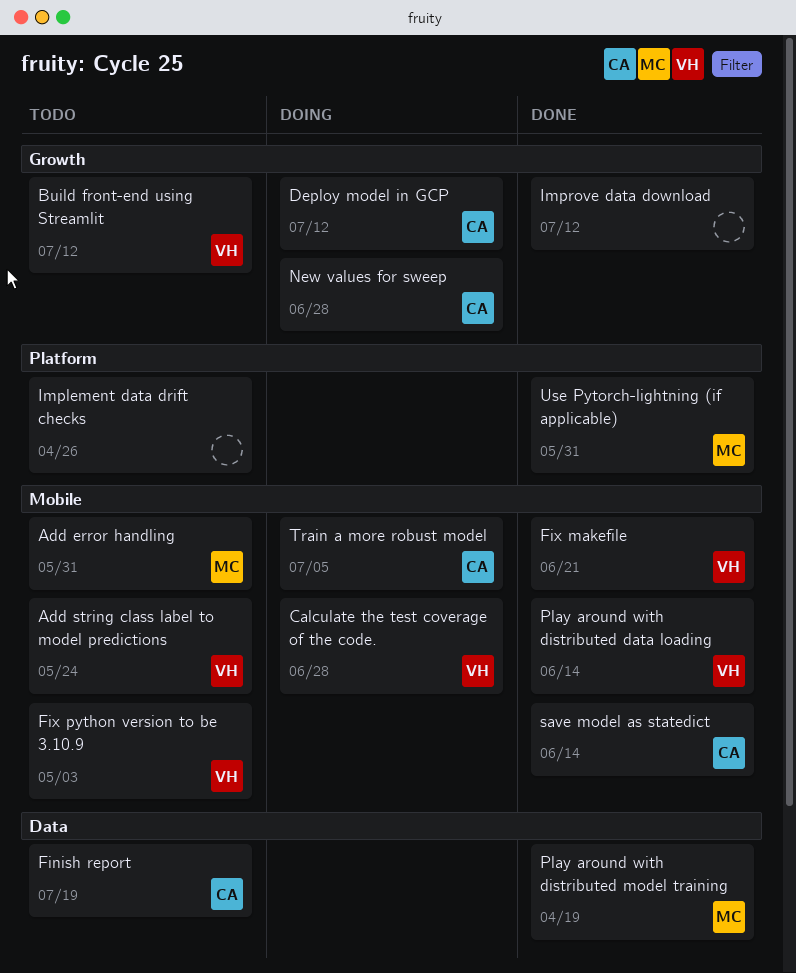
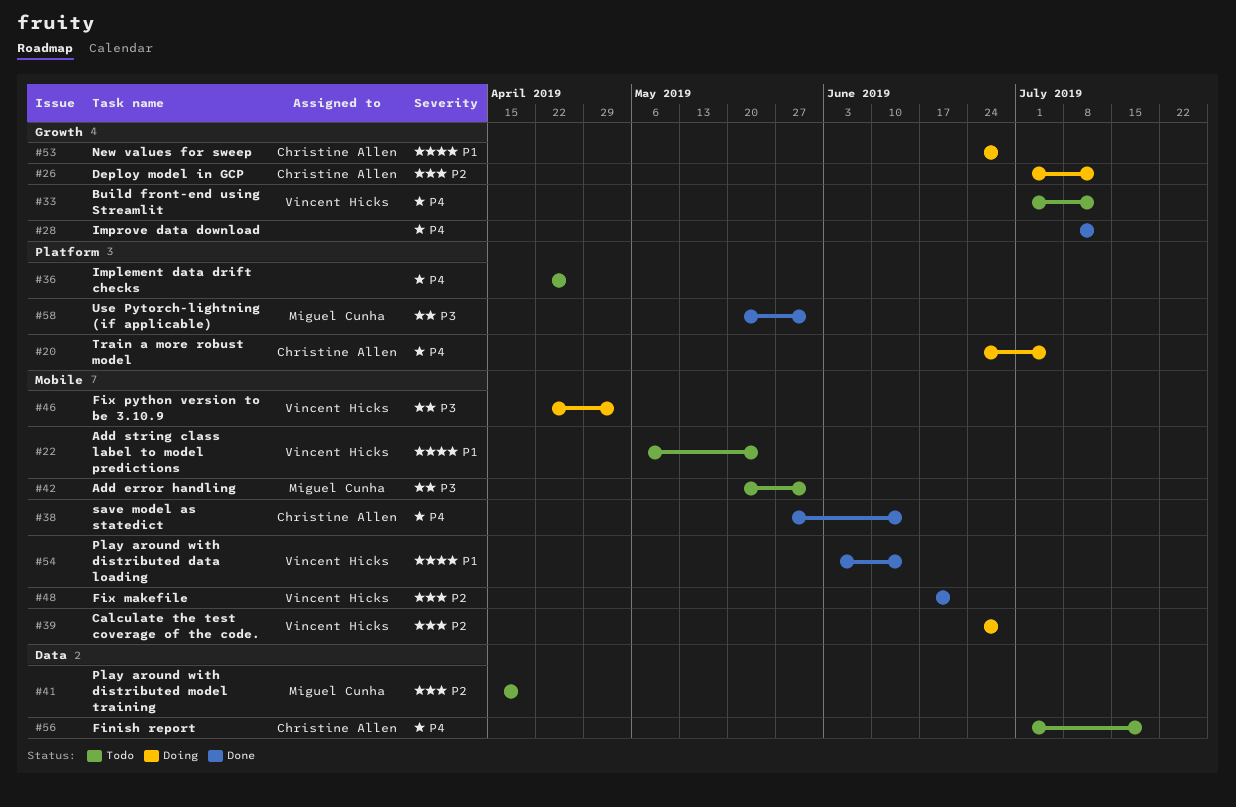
Fix python version to be 3.10.9, status: Todo -> Doing
Play around with distributed model training, status: Done -> Todo
Train a more robust model, label: Mobile -> Platform

